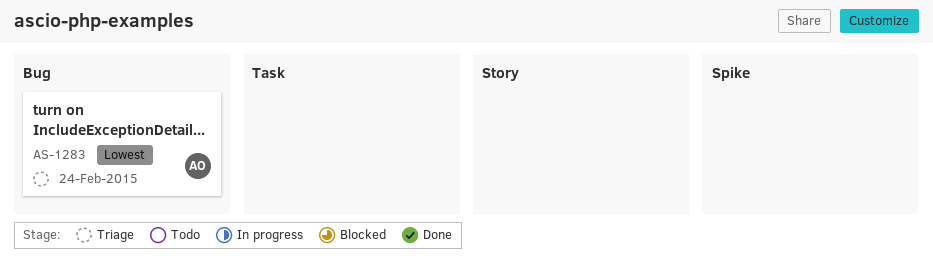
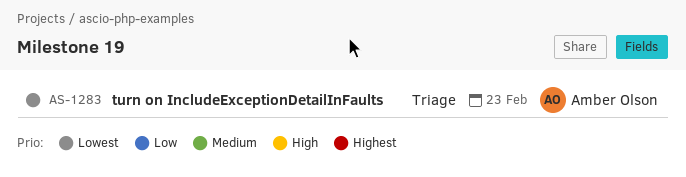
AS-1283, due: Feb 24 -> Feb 23

